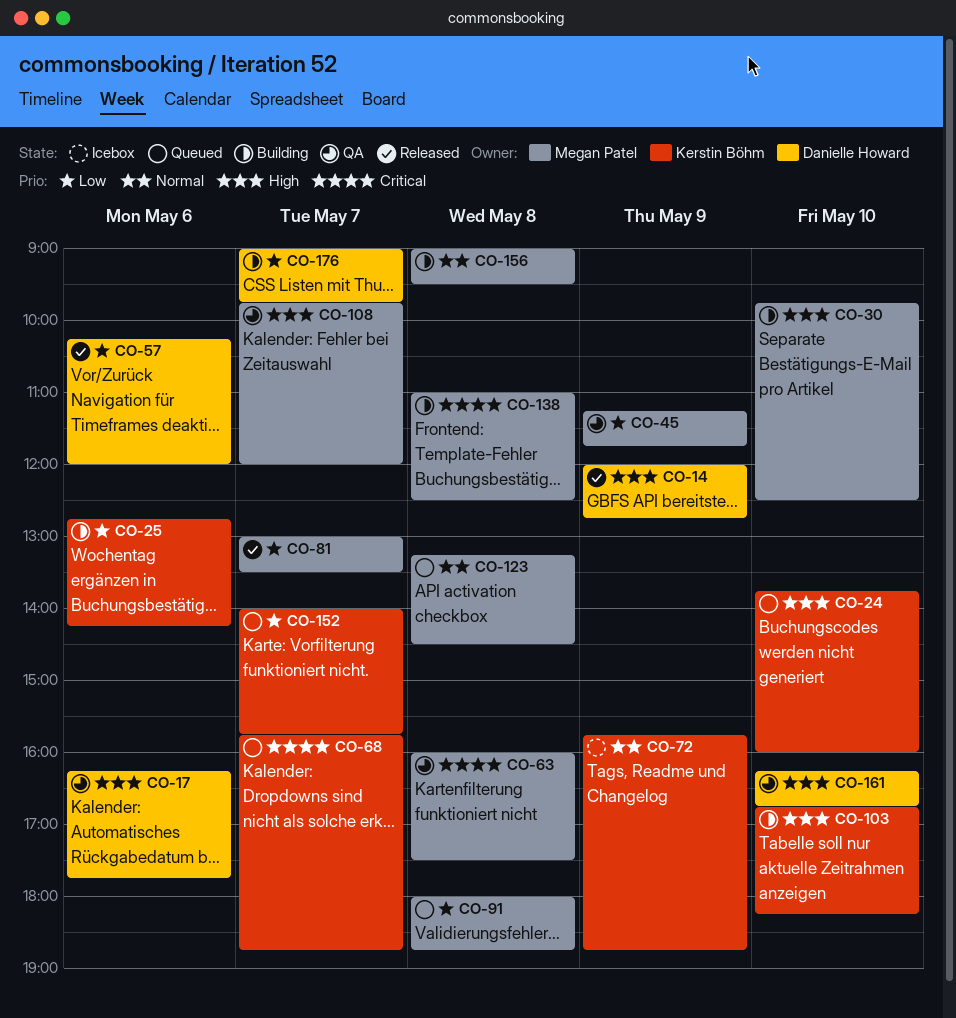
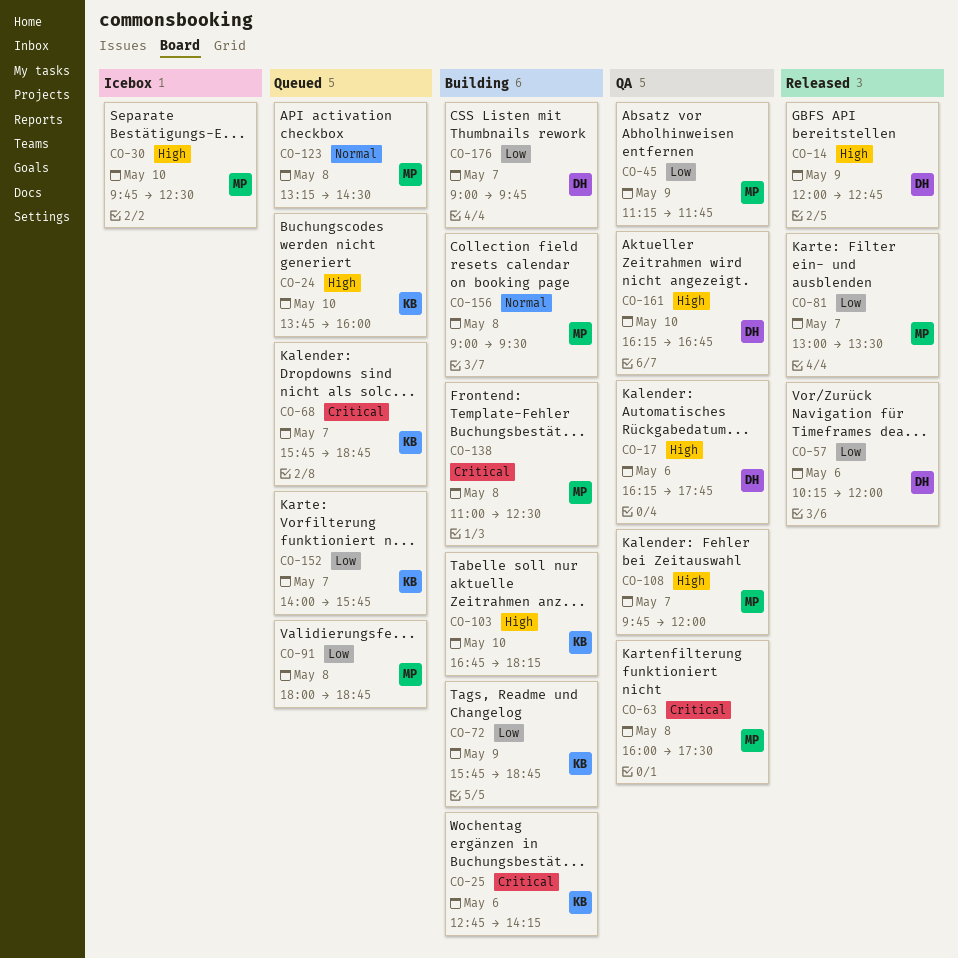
CO-25, priority: Low -> Critical
CO-30, status: Building -> Icebox
CO-72, status: Icebox -> Building
CO-72, priority: Normal -> Low

